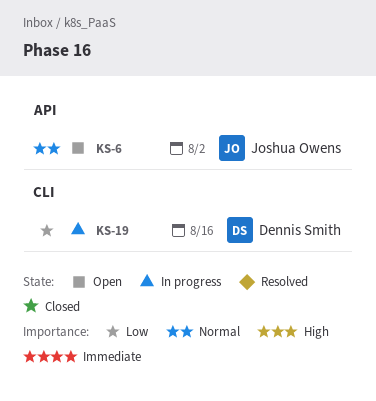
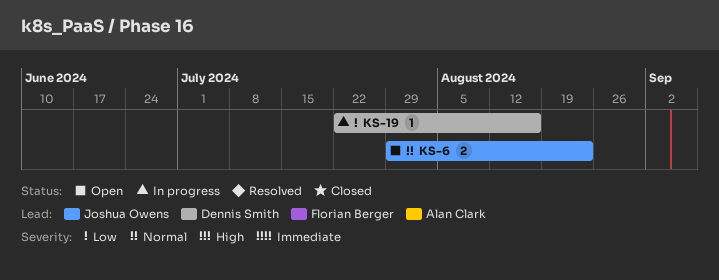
KS-6, due: Aug 2 -> Aug 23

